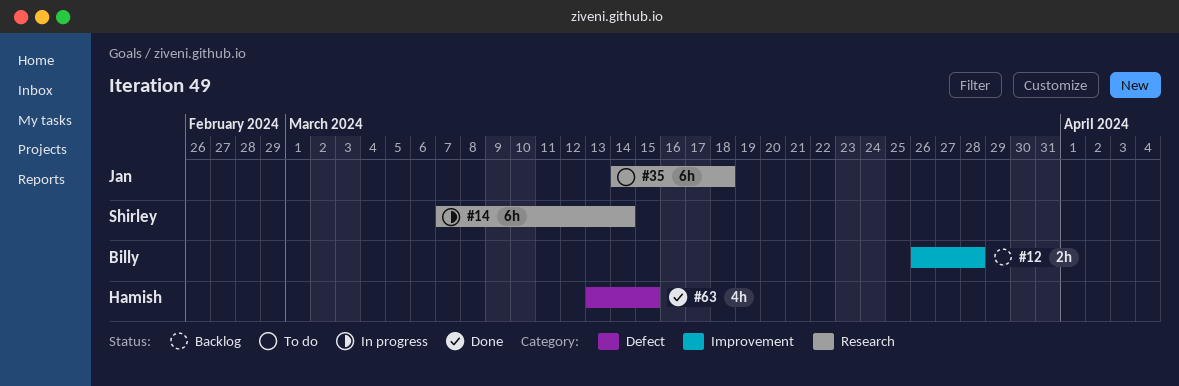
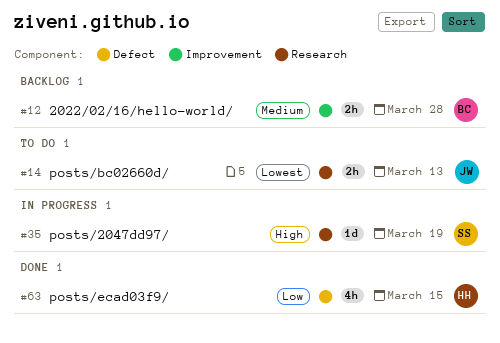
#14, status: In progress -> To do
#14, owner: Shirley -> Jan
#14, estimate: 6h -> 2h
#14, due: Mar 14 -> Mar 13
#35, status: To do -> In progress
#35, owner: Jan -> Shirley
#35, estimate: 6h -> 1d
#35, due: Mar 18 -> Mar 19

